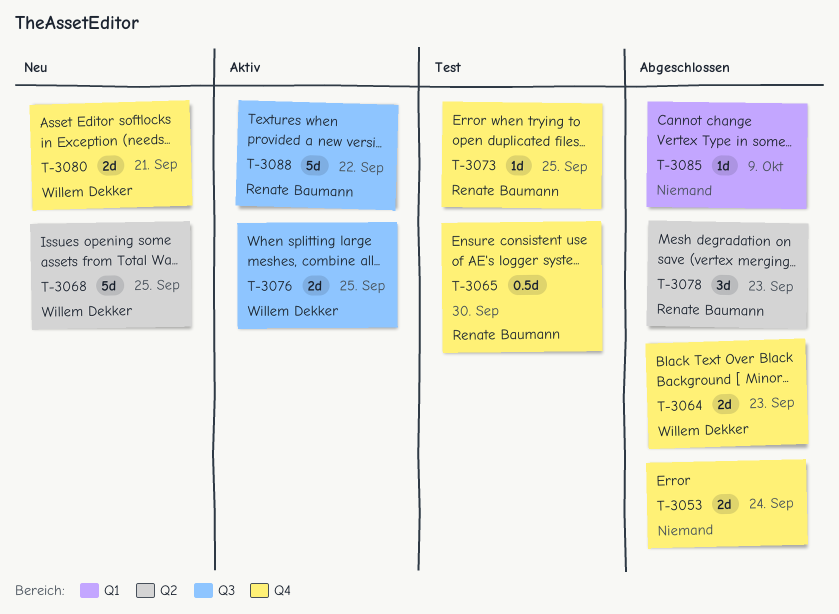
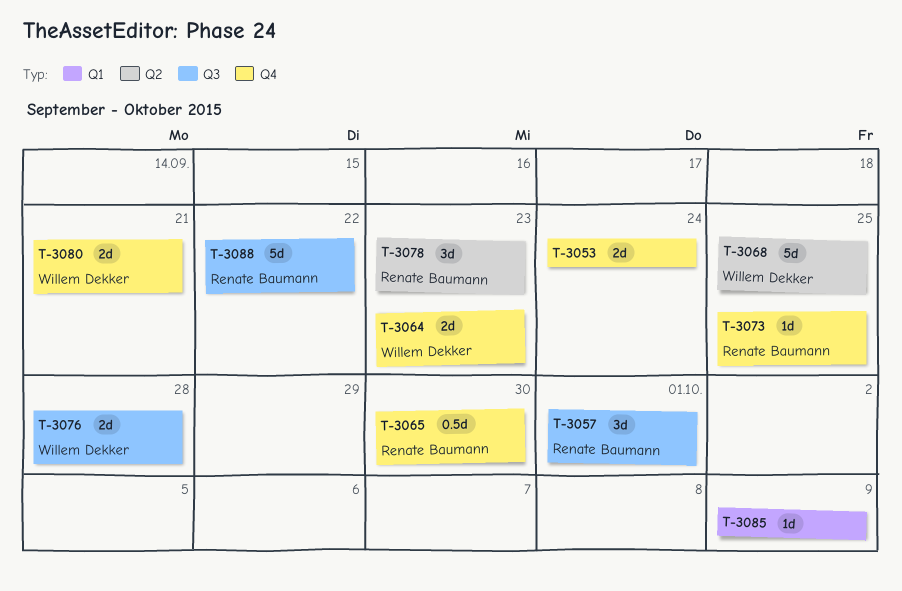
T-3057: none -> present
T-3076, due: Sep 25 -> Sep 28

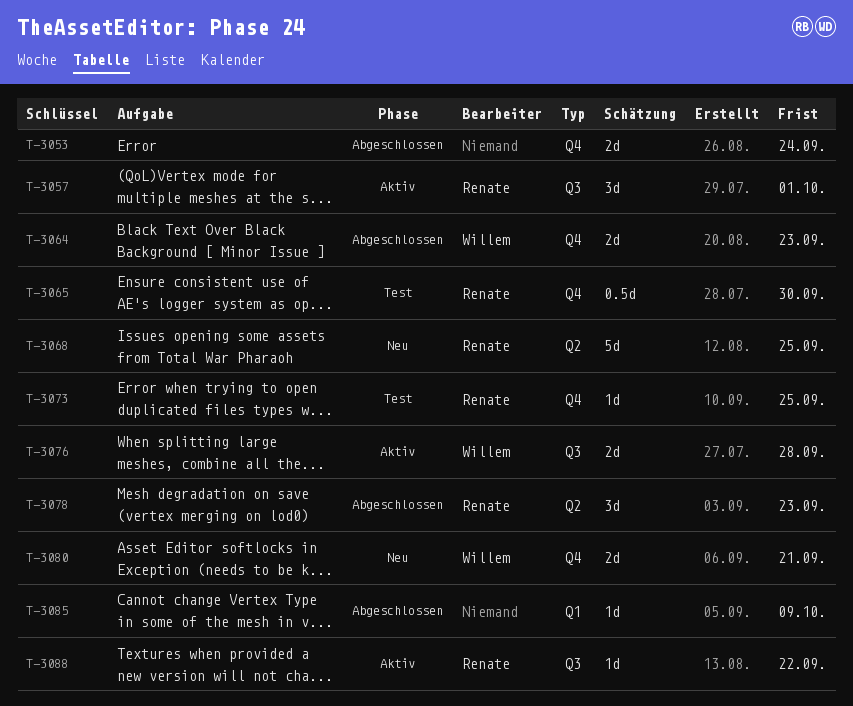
T-3068, owner: Willem Dekker -> Renate Baumann
T-3088, estimate: 5d -> 1d

